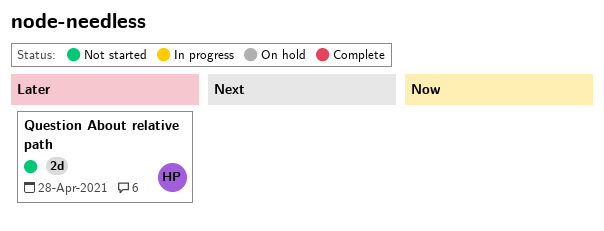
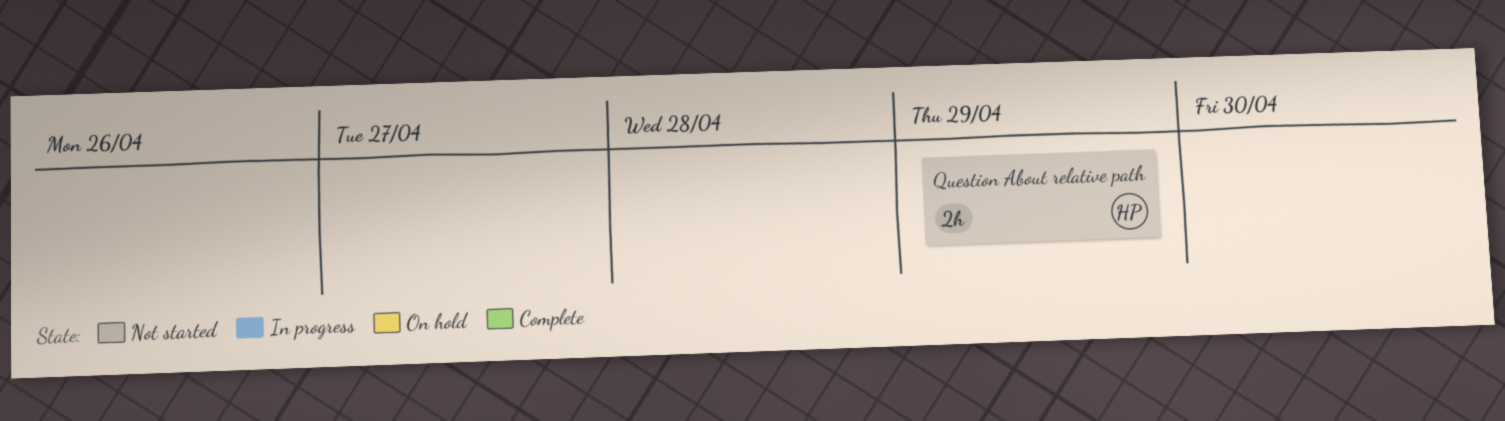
Question About relative path, estimate: 2d -> 2h
Question About relative path, due: Apr 28 -> Apr 29

